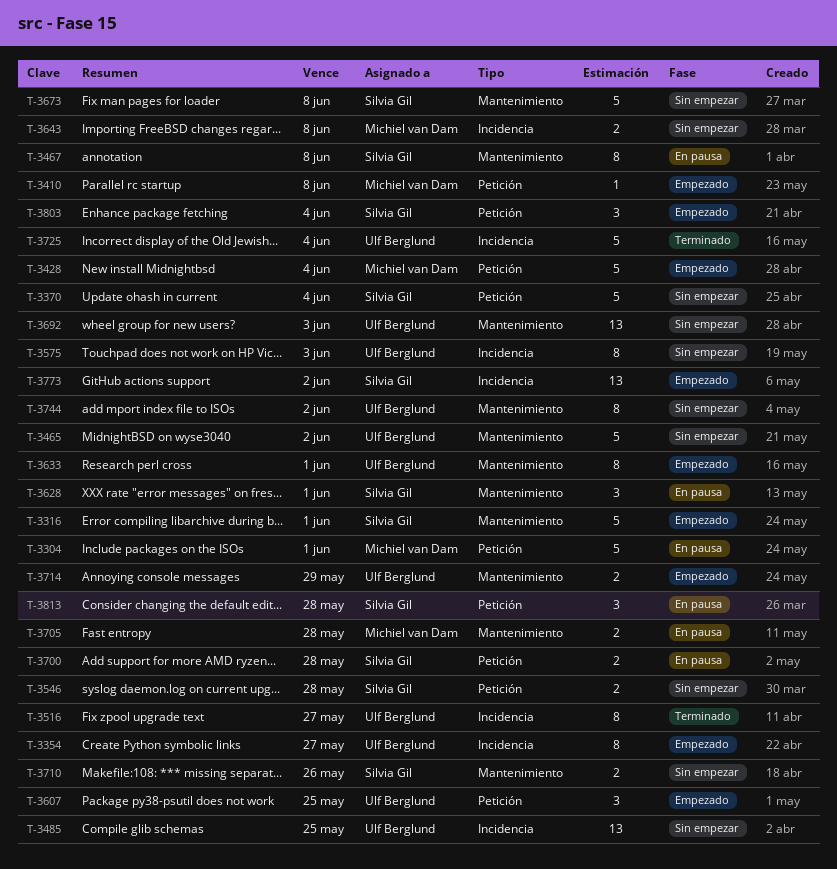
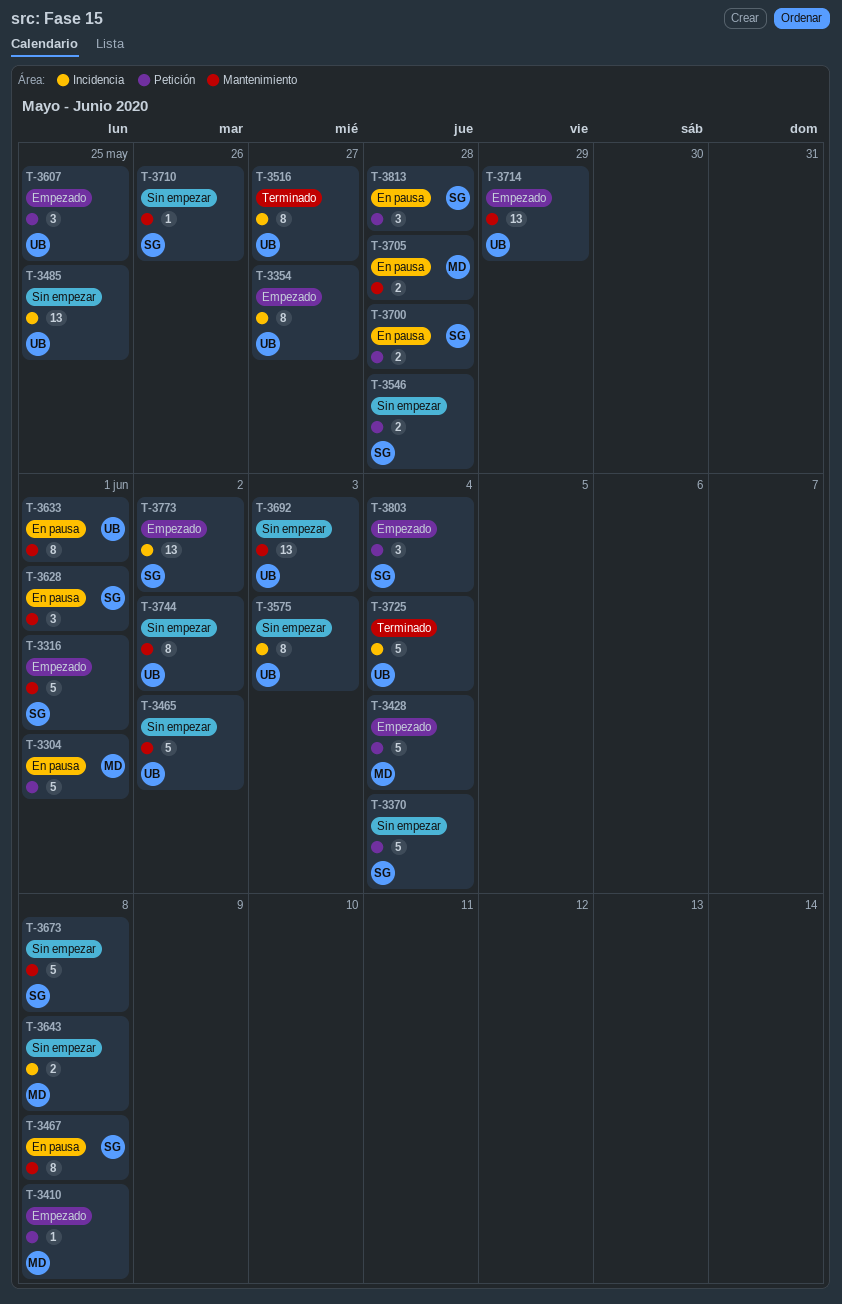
T-3633, status: Empezado -> En pausa
T-3710, estimate: 2 -> 1
T-3714, estimate: 2 -> 13

